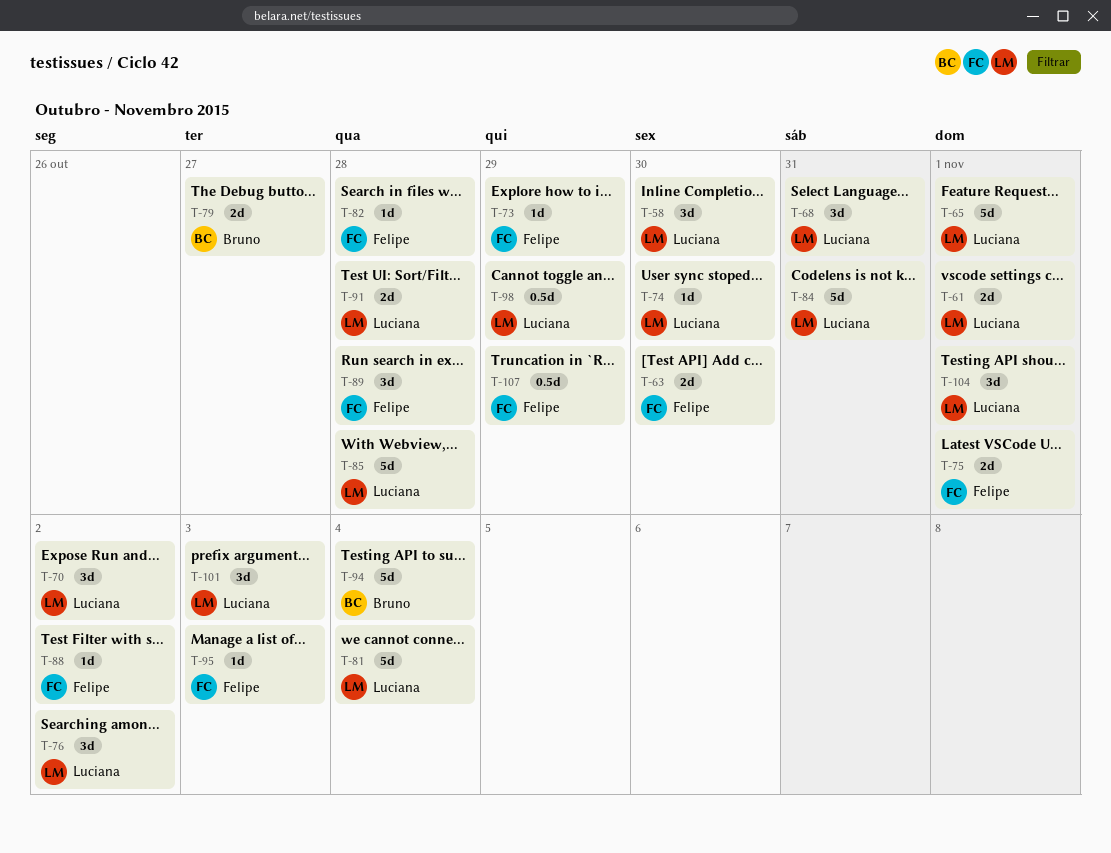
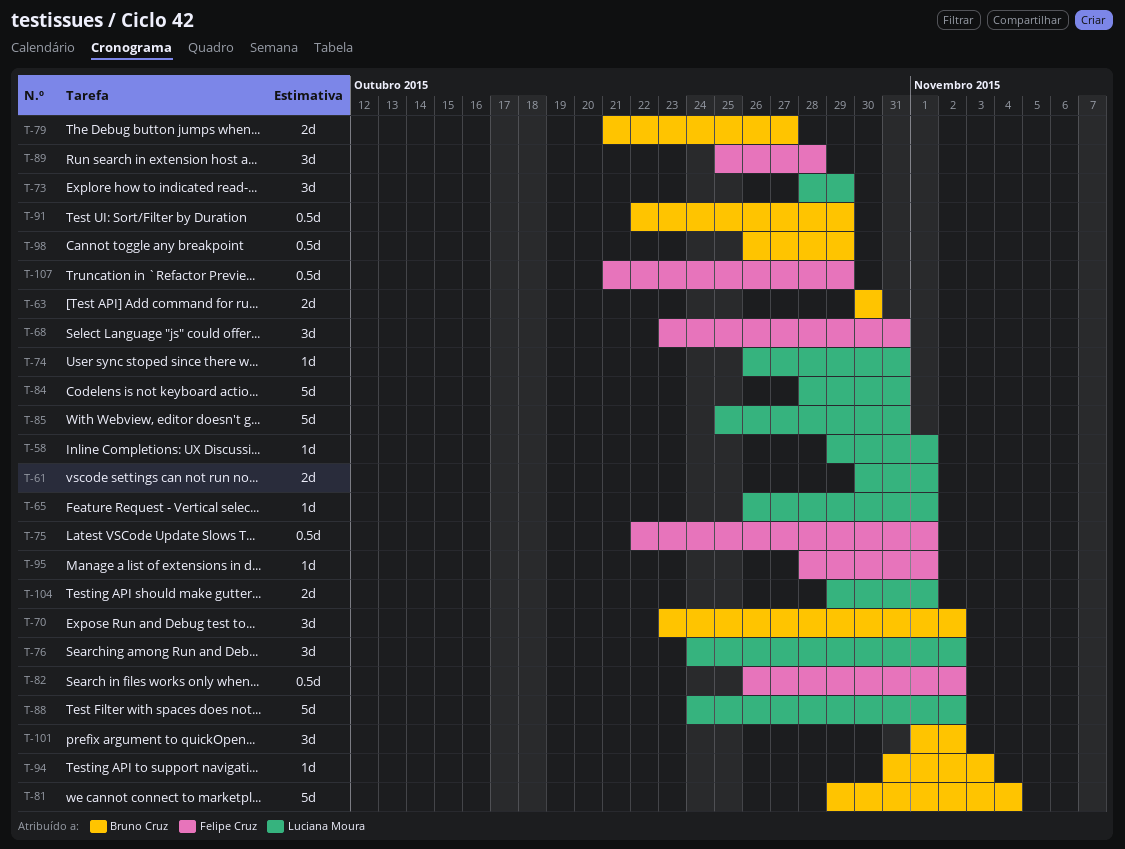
T-58, estimate: 3d -> 1d
T-58, due: Oct 30 -> Nov 1
T-63, owner: Felipe Cruz -> Bruno Cruz
T-65, estimate: 5d -> 1d
T-68, owner: Luciana Moura -> Felipe Cruz
T-70, owner: Luciana Moura -> Bruno Cruz
T-73, owner: Felipe Cruz -> Luciana Moura
T-73, estimate: 1d -> 3d
T-74, due: Oct 30 -> Oct 31
T-75, estimate: 2d -> 0.5d
T-81, owner: Luciana Moura -> Bruno Cruz
T-82, estimate: 1d -> 0.5d
T-82, due: Oct 28 -> Nov 2
T-85, due: Oct 28 -> Oct 31
T-88, owner: Felipe Cruz -> Luciana Moura
T-88, estimate: 1d -> 5d
T-91, owner: Luciana Moura -> Bruno Cruz
T-91, estimate: 2d -> 0.5d
T-91, due: Oct 28 -> Oct 29
T-94, estimate: 5d -> 1d
T-94, due: Nov 4 -> Nov 3
T-95, due: Nov 3 -> Nov 1
T-98, owner: Luciana Moura -> Bruno Cruz
T-101, owner: Luciana Moura -> Bruno Cruz
T-101, due: Nov 3 -> Nov 2
T-104, estimate: 3d -> 2d

